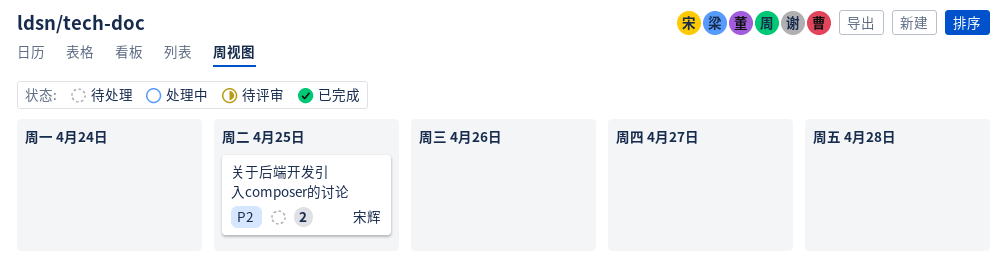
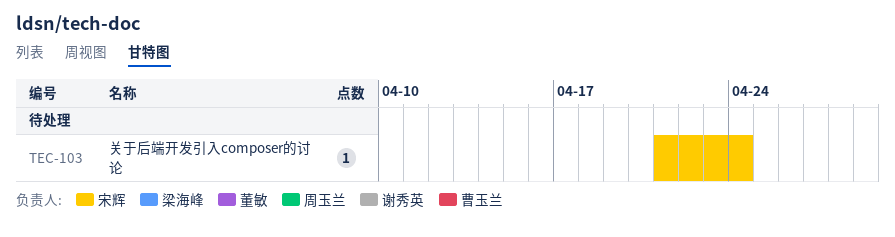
关于后端开发引入composer的讨论, estimate: 2 -> 1
关于后端开发引入composer的讨论, due: Apr 25 -> Apr 24

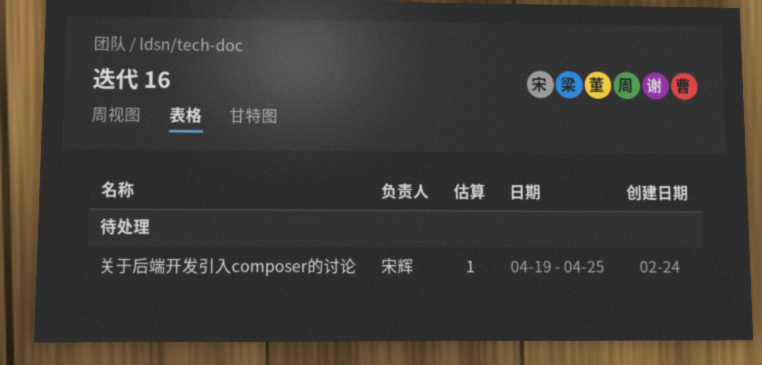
关于后端开发引入composer的讨论, start: Apr 21 -> Apr 19
关于后端开发引入composer的讨论, due: Apr 24 -> Apr 25

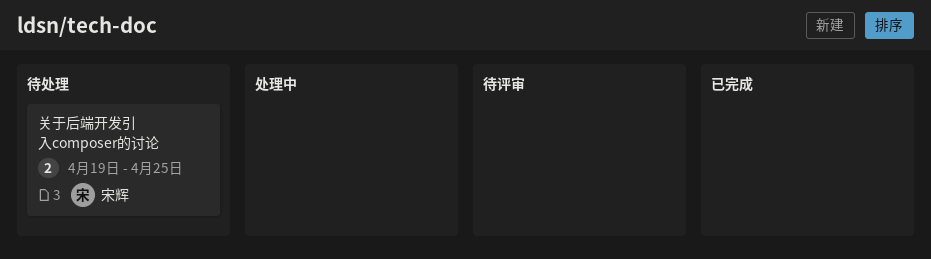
关于后端开发引入composer的讨论, estimate: 1 -> 2

